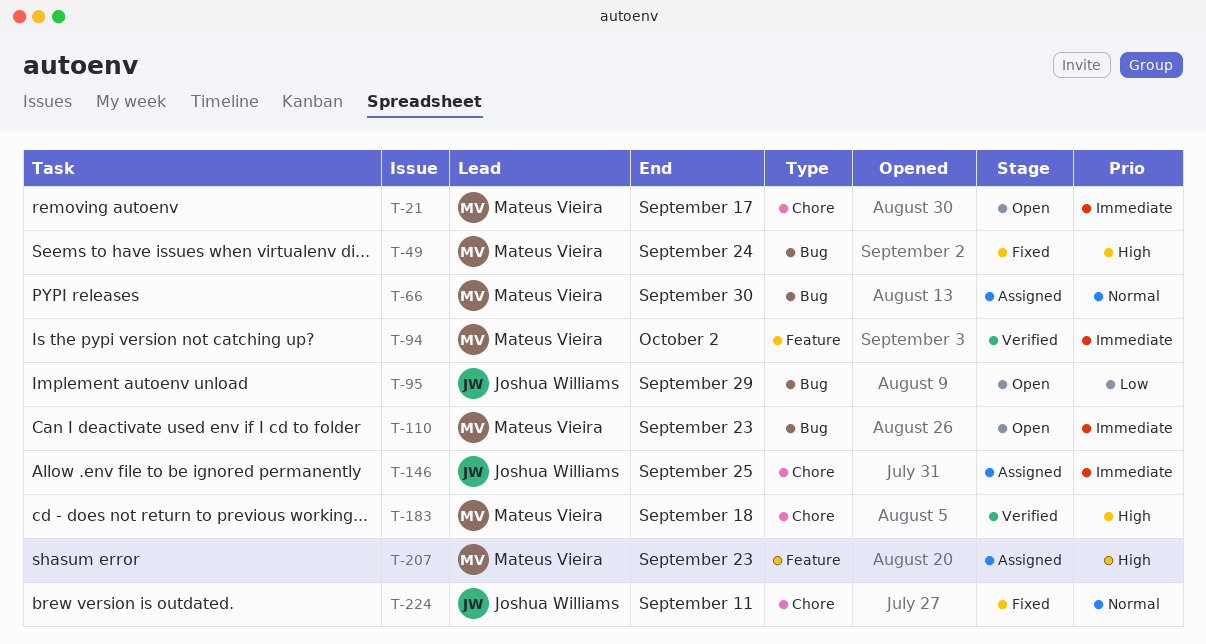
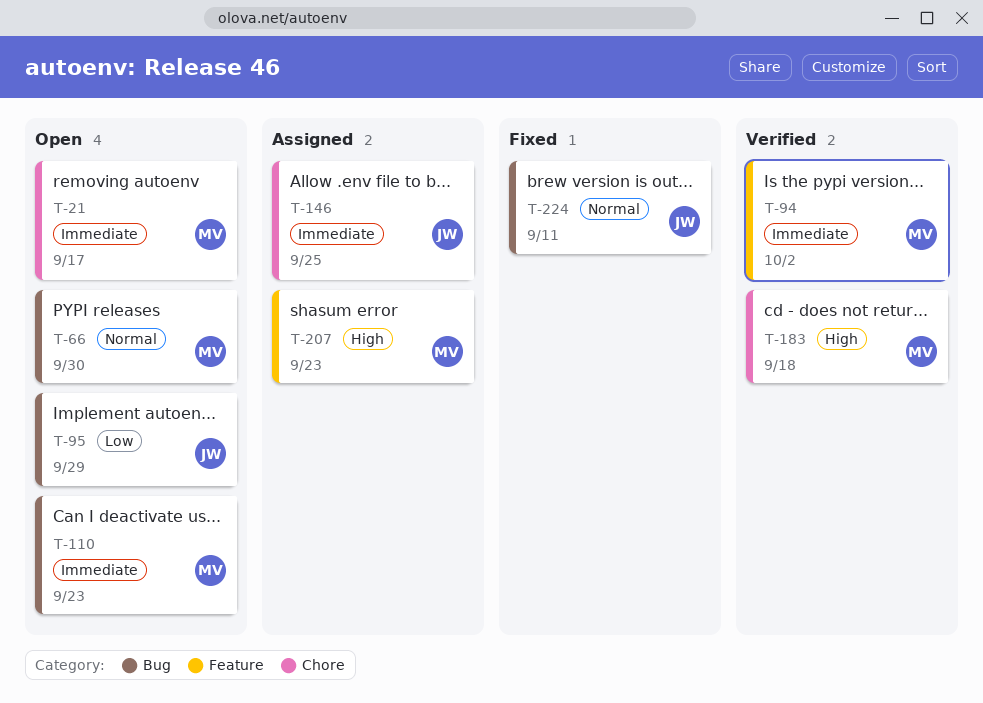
T-49: present -> none
T-66, status: Assigned -> Open
T-224, label: Chore -> Bug

